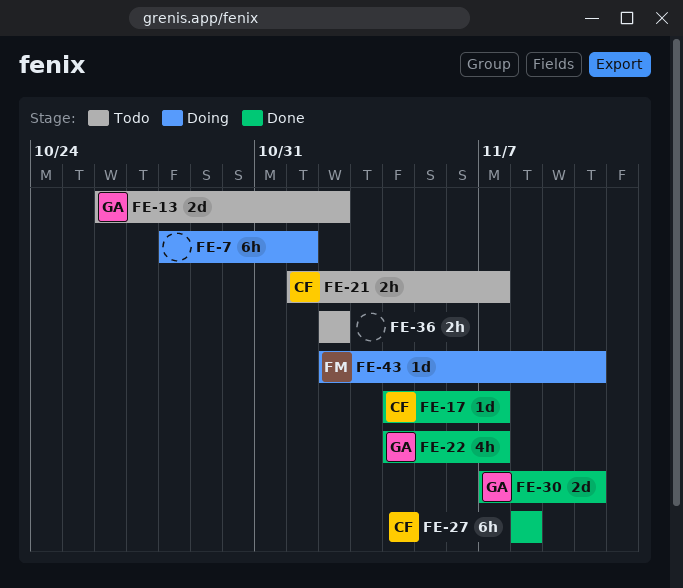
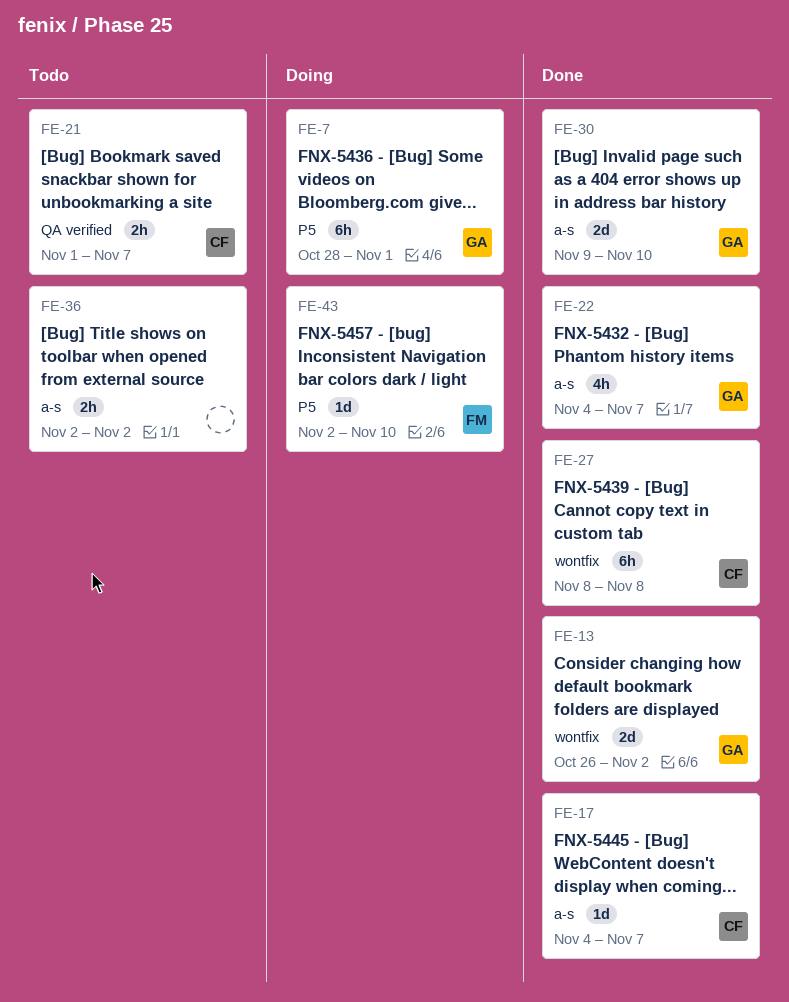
FE-7, owner: none -> GA
FE-13, status: Todo -> Done
FE-30, start: Nov 7 -> Nov 9

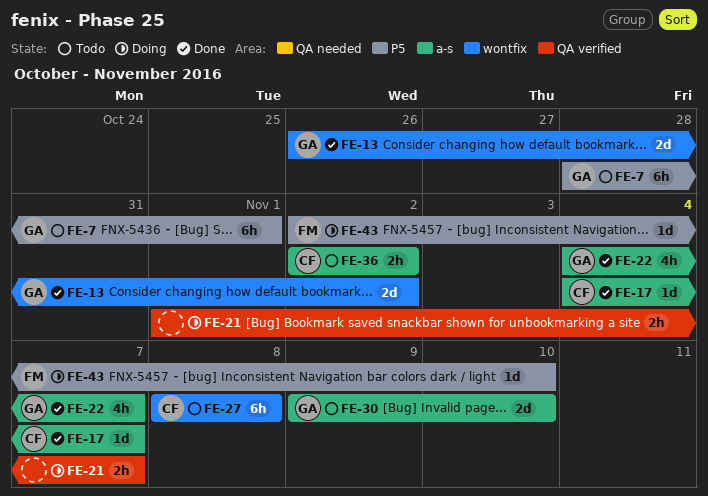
FE-7, status: Doing -> Todo
FE-21, status: Todo -> Doing
FE-21, owner: CF -> none
FE-27, status: Done -> Todo
FE-30, status: Done -> Todo
FE-36, owner: none -> CF

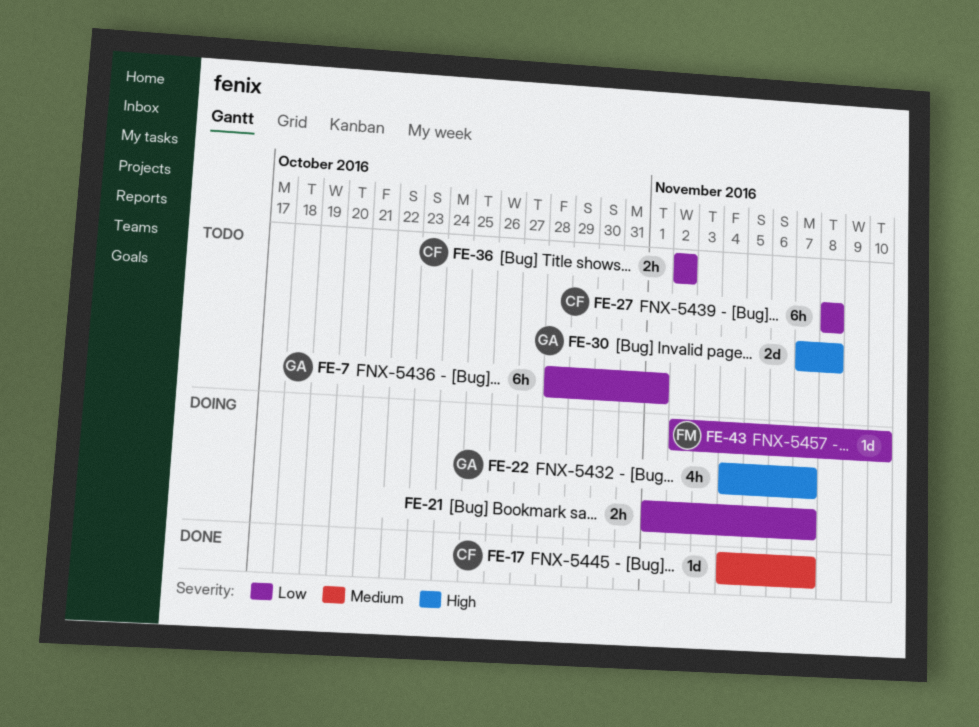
FE-13: present -> none
FE-22, status: Done -> Doing
FE-30, start: Nov 9 -> Nov 7
FE-30, due: Nov 10 -> Nov 8

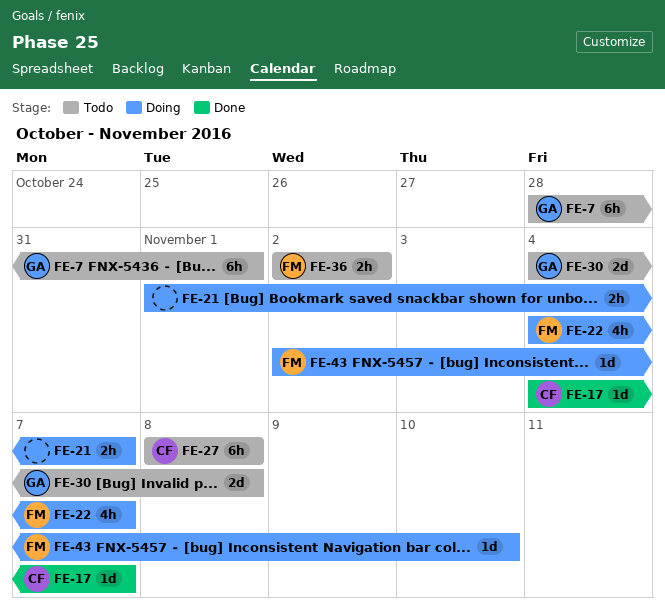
FE-22, owner: GA -> FM
FE-30, start: Nov 7 -> Nov 4
FE-36, owner: CF -> FM

